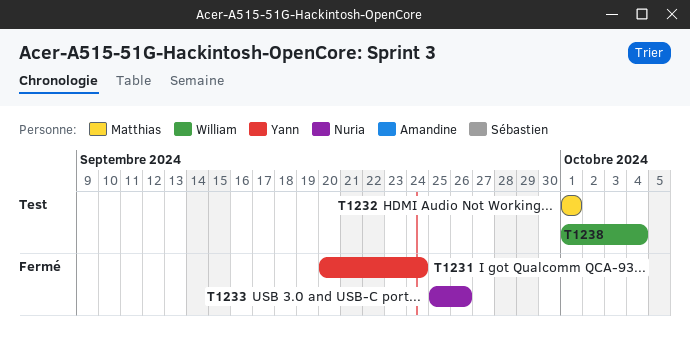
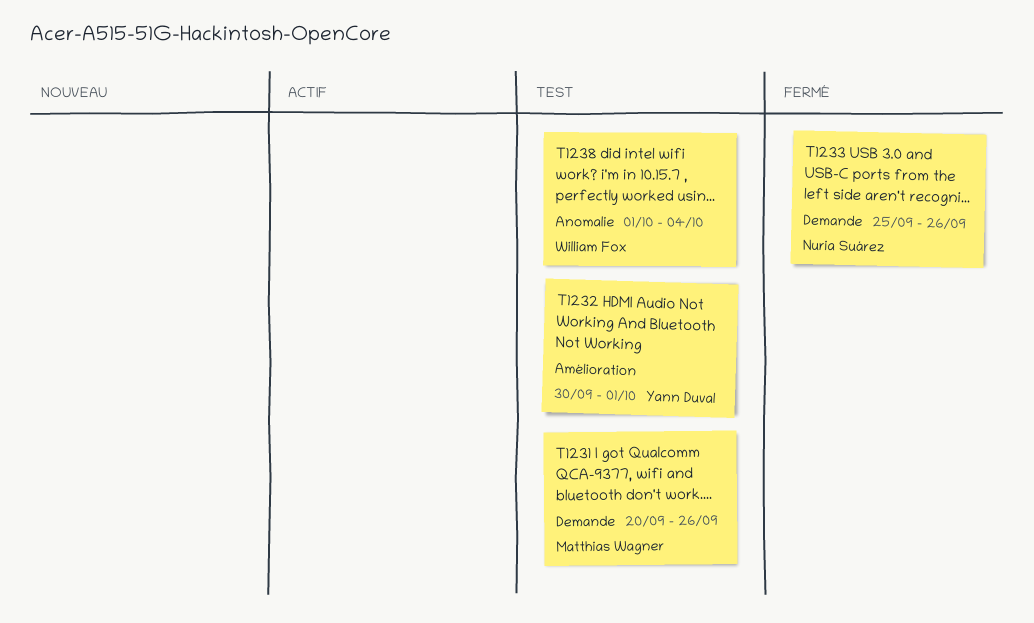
T1231, status: Fermé -> Test
T1231, owner: Yann Duval -> Matthias Wagner
T1231, due: Sep 24 -> Sep 26
T1232, owner: Matthias Wagner -> Yann Duval
T1232, start: Oct 1 -> Sep 30

